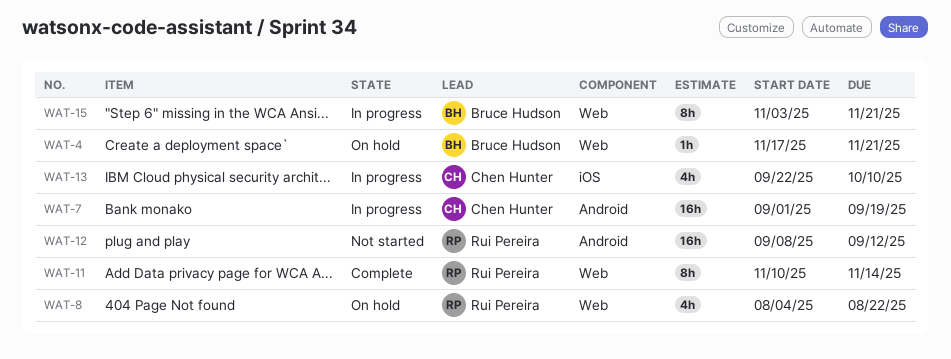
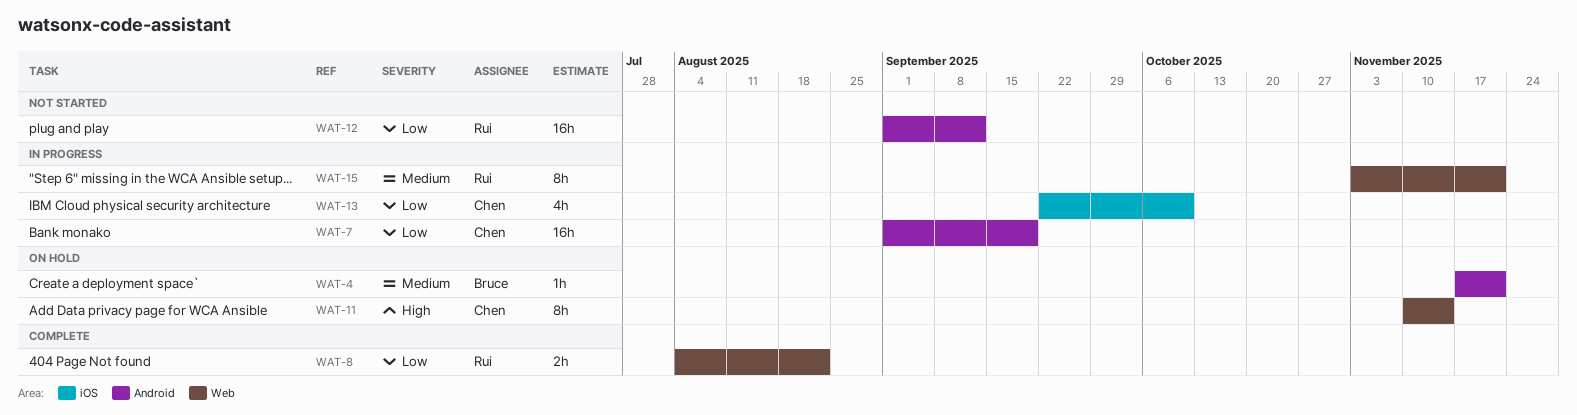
WAT-4, label: Web -> Android
WAT-8, status: On hold -> Complete
WAT-8, estimate: 4h -> 2h
WAT-11, status: Complete -> On hold
WAT-11, owner: Rui Pereira -> Chen Hunter
WAT-12, start: Sep 8 -> Sep 1
WAT-15, owner: Bruce Hudson -> Rui Pereira

